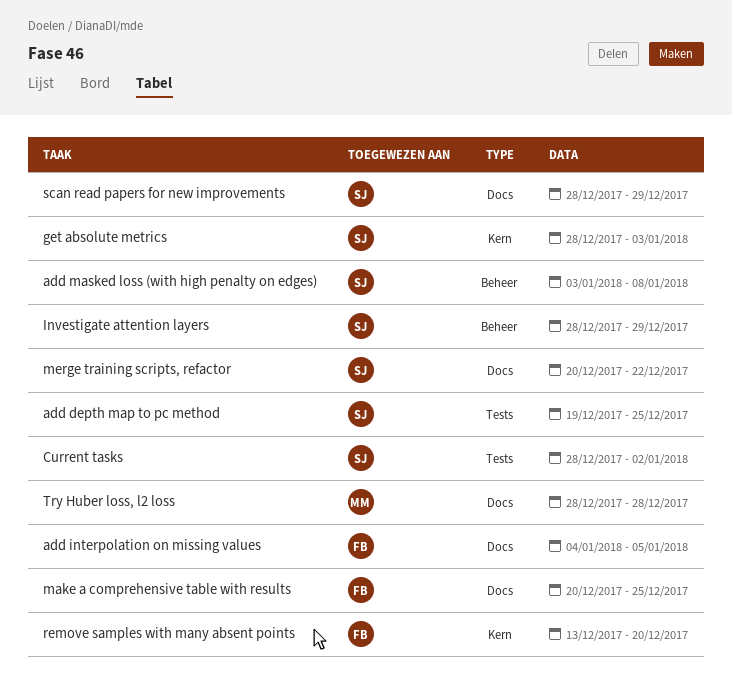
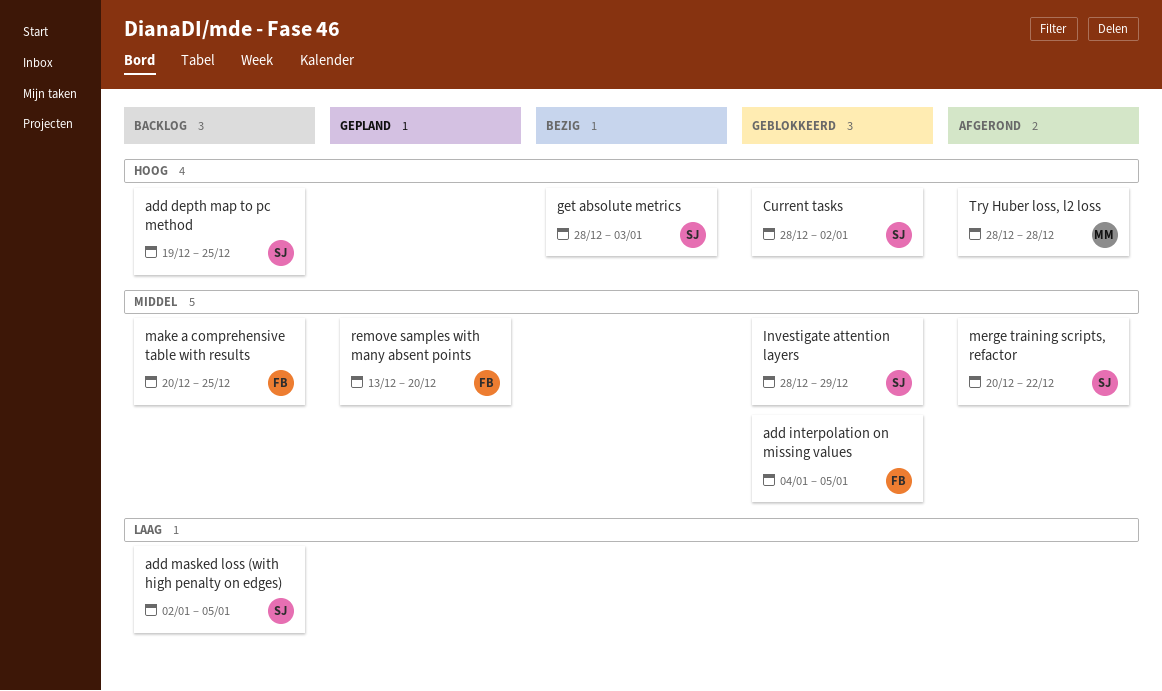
add masked loss (with high penalty on edges), start: Jan 3 -> Jan 2
add masked loss (with high penalty on edges), due: Jan 8 -> Jan 5
scan read papers for new improvements: present -> none

